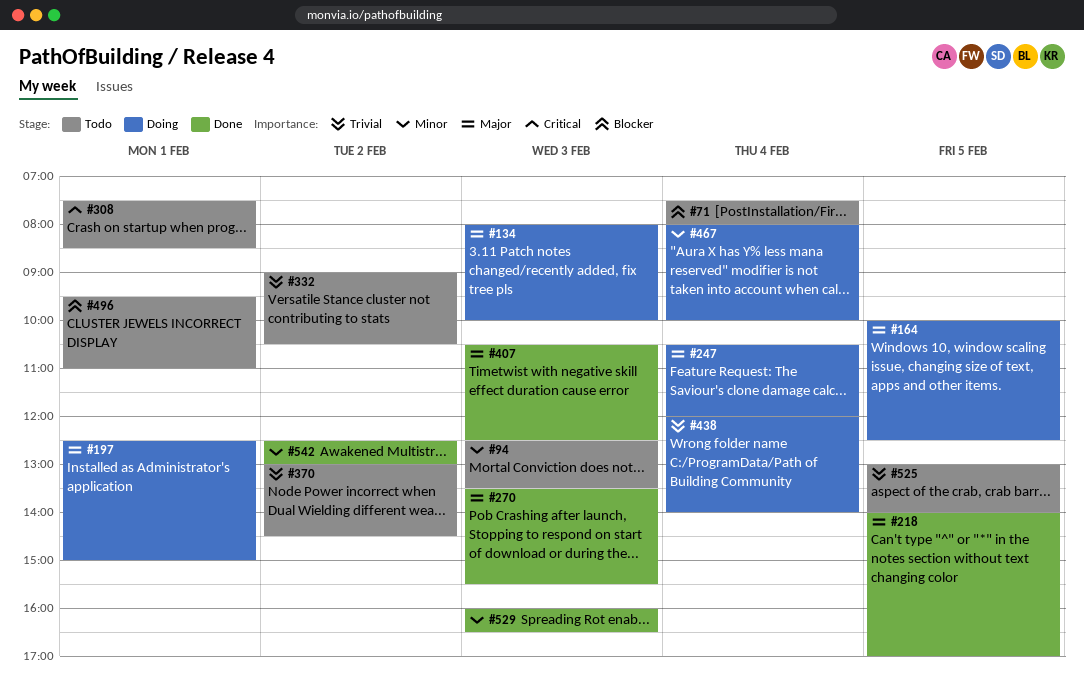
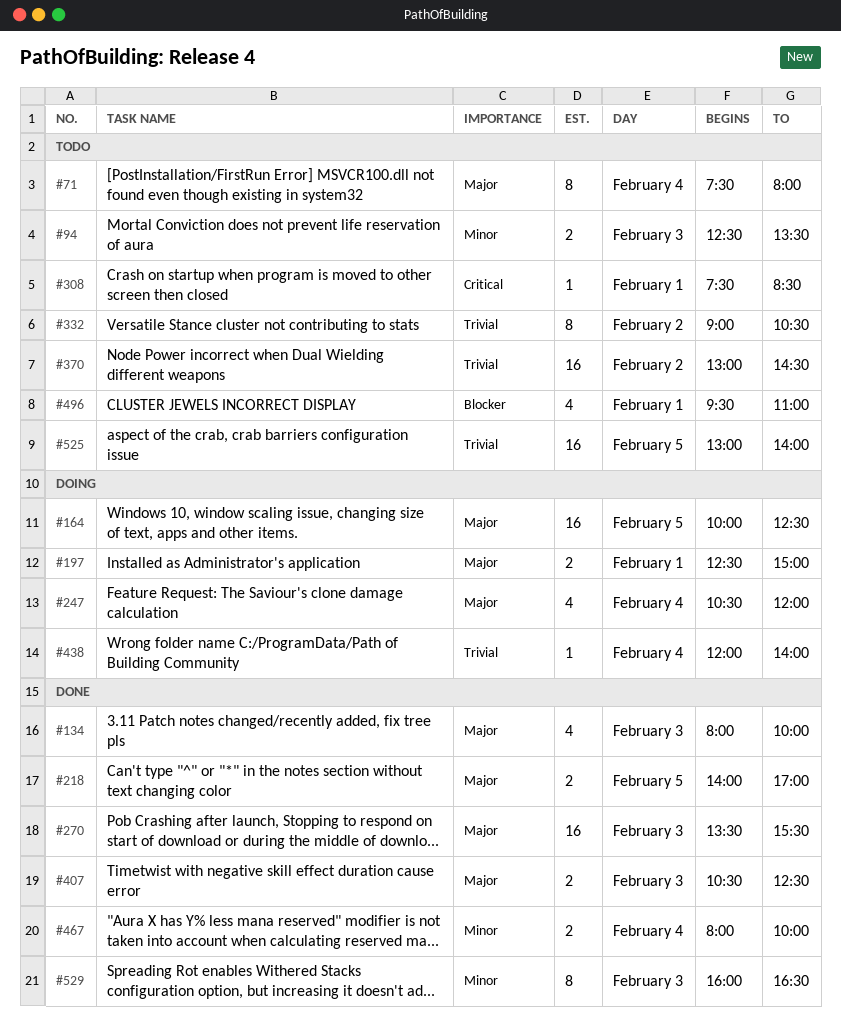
#71, priority: Blocker -> Major
#134, status: Doing -> Done
#467, status: Doing -> Done
#542: present -> none

